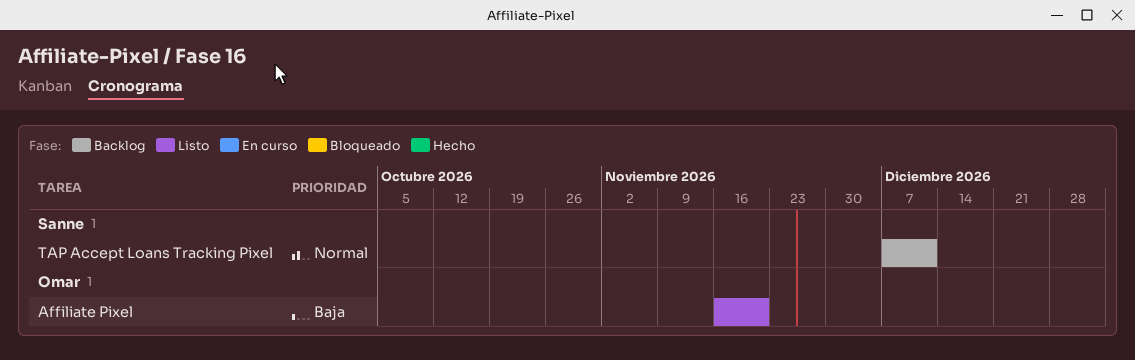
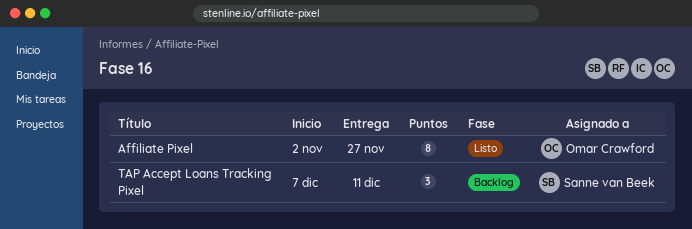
Affiliate Pixel, start: Nov 16 -> Nov 2
Affiliate Pixel, due: Nov 20 -> Nov 27

